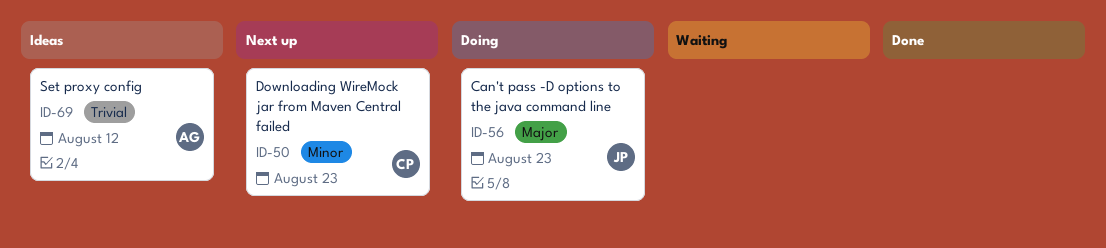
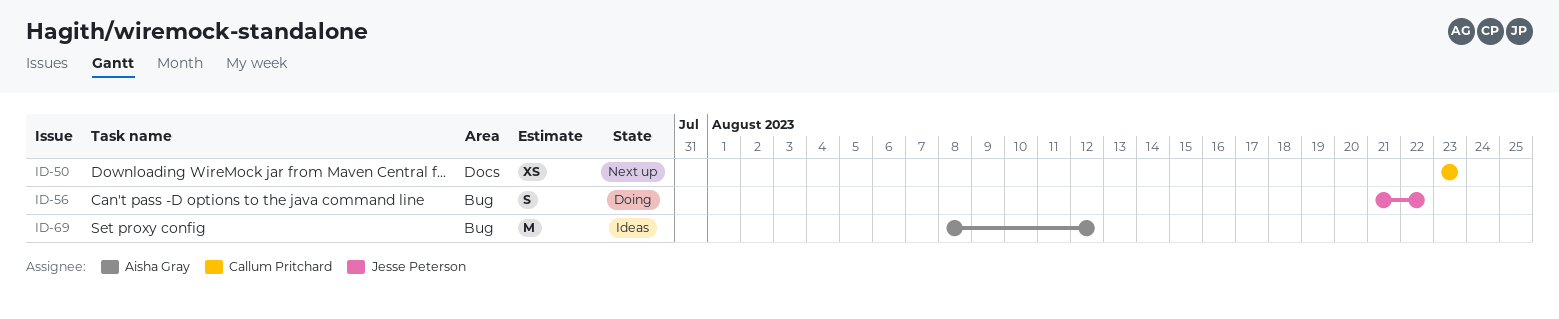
ID-56, due: Aug 23 -> Aug 22

